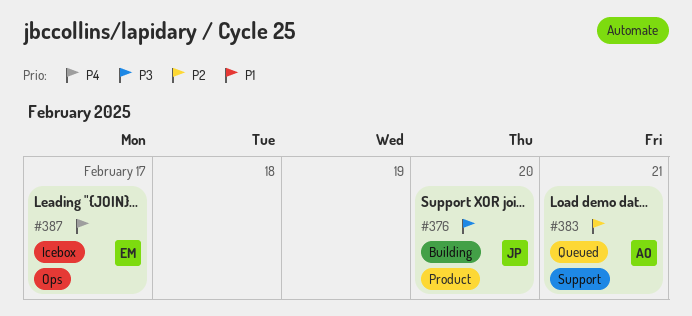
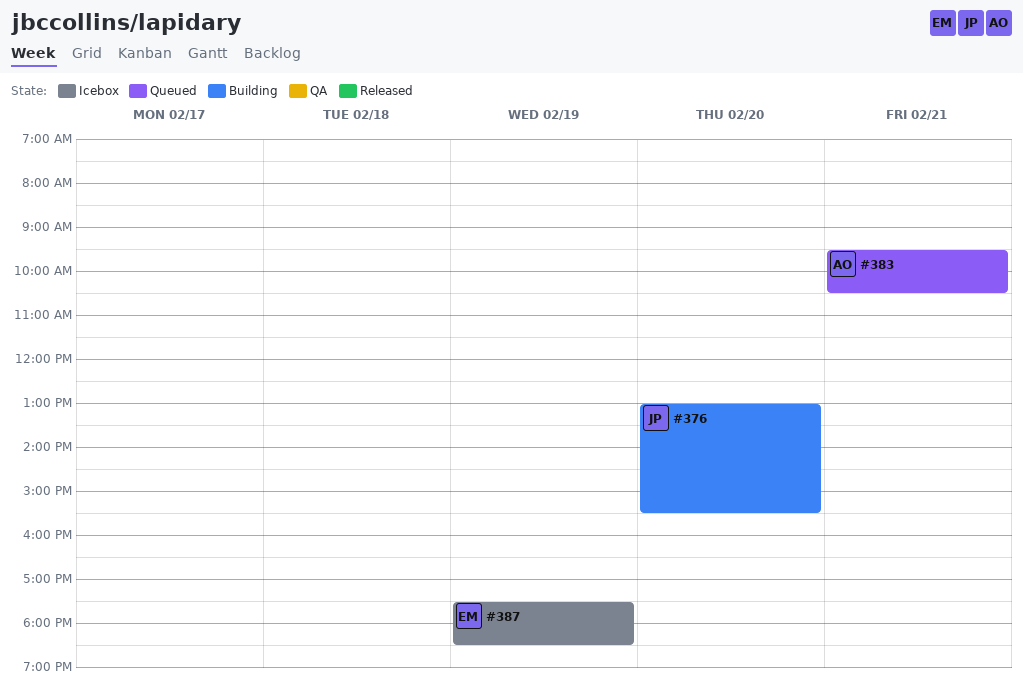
#387, day: Feb 17 -> Feb 19

